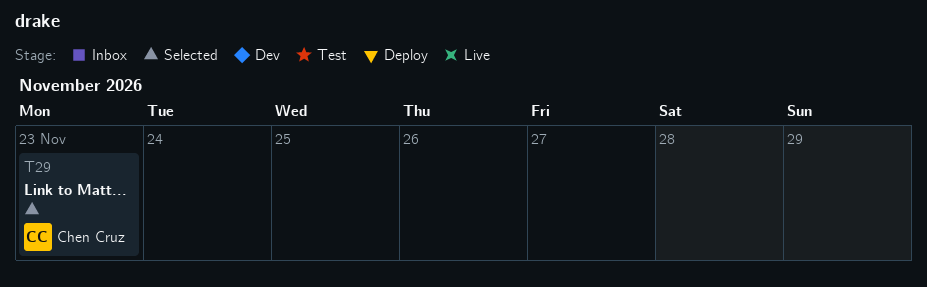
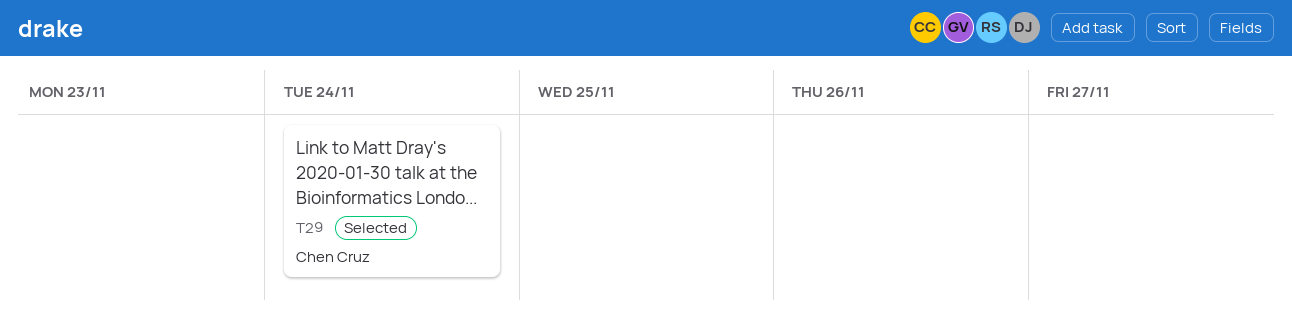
T29, due: Nov 23 -> Nov 24

